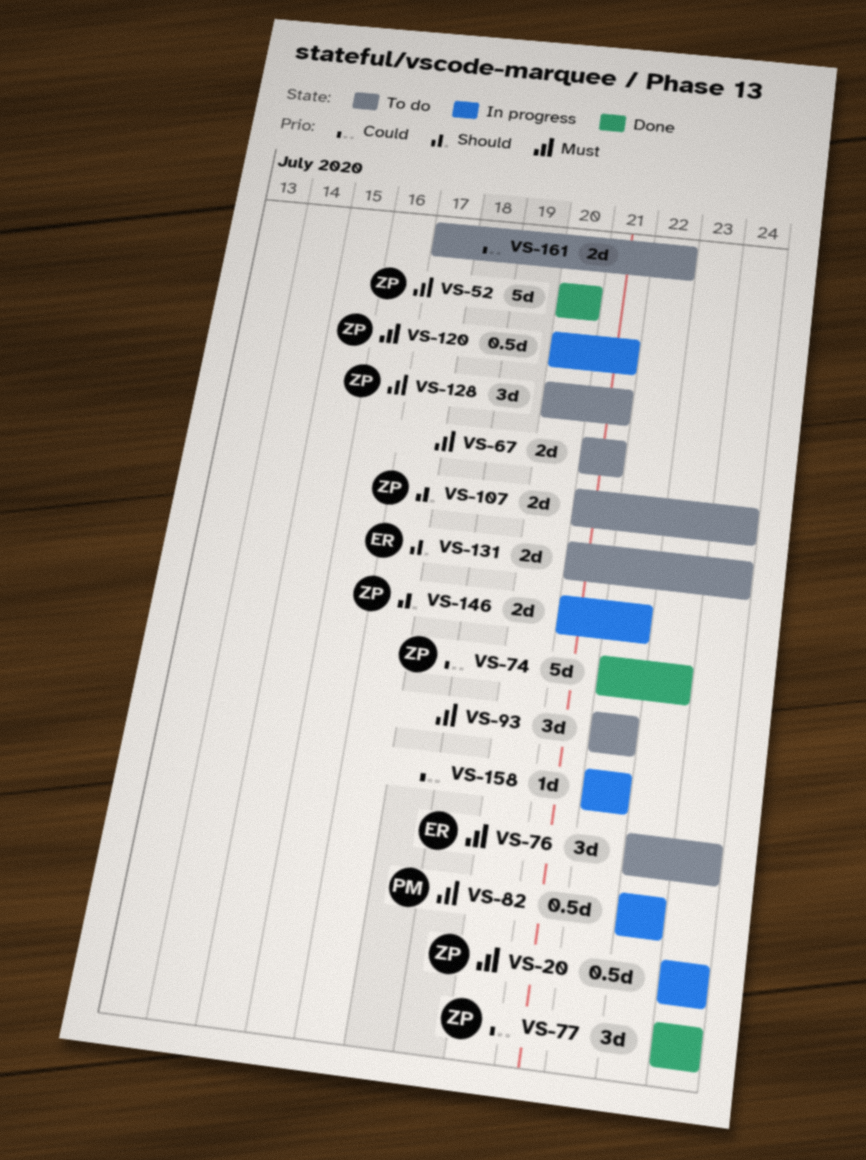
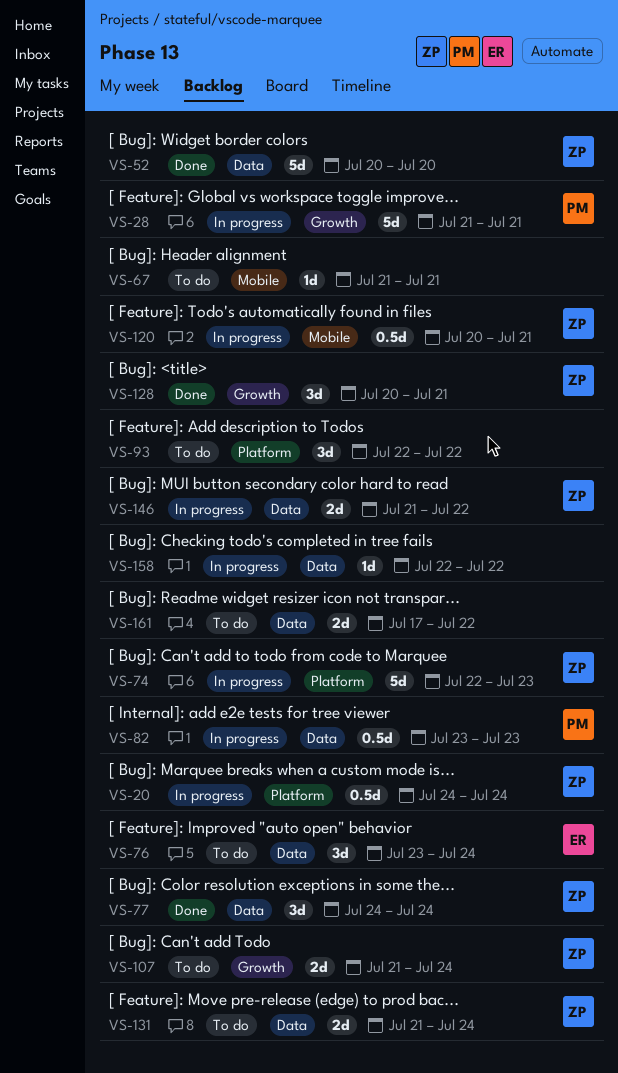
VS-28: none -> present
VS-67, estimate: 2d -> 1d
VS-74, status: Done -> In progress
VS-128, status: To do -> Done
VS-131, owner: ER -> ZP

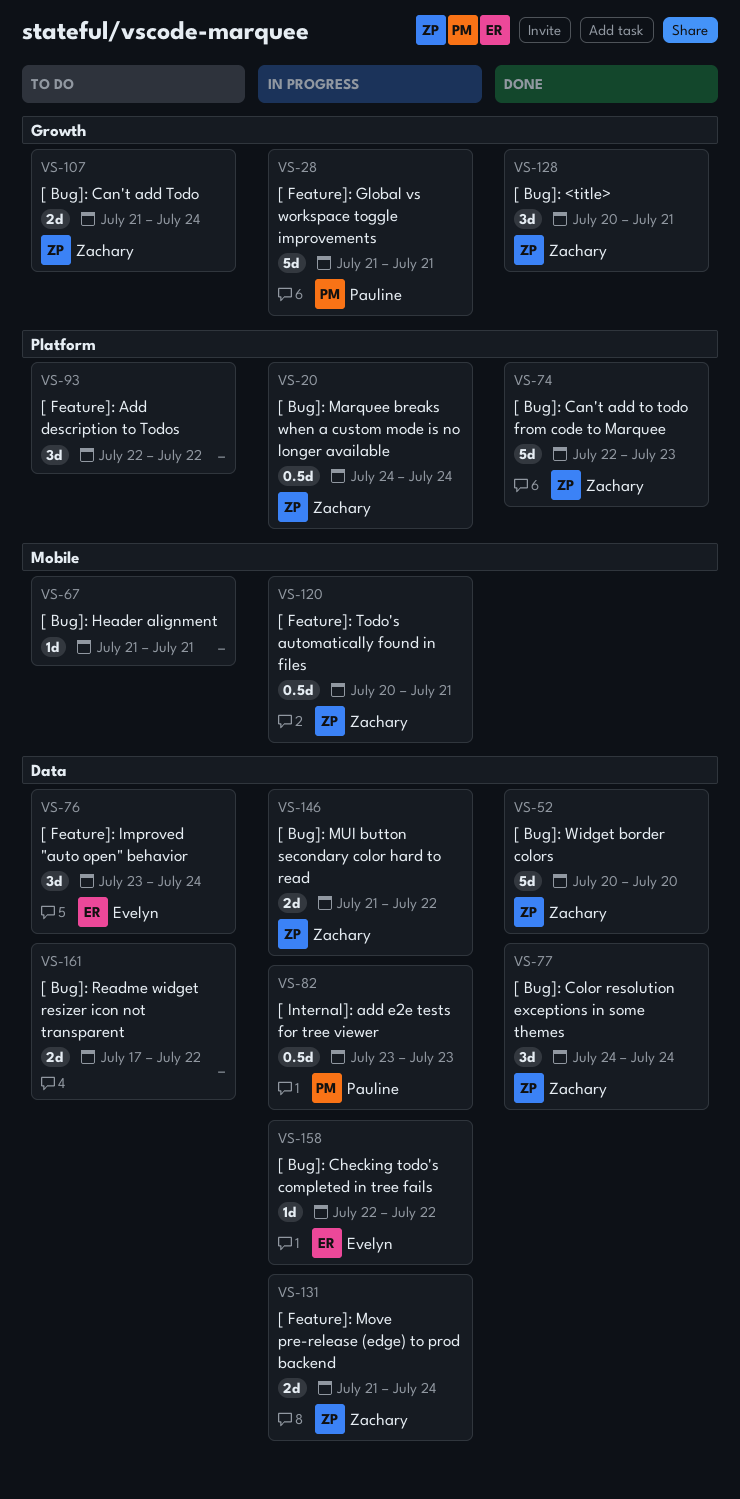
VS-74, status: In progress -> Done
VS-131, status: To do -> In progress
VS-158, owner: none -> Evelyn

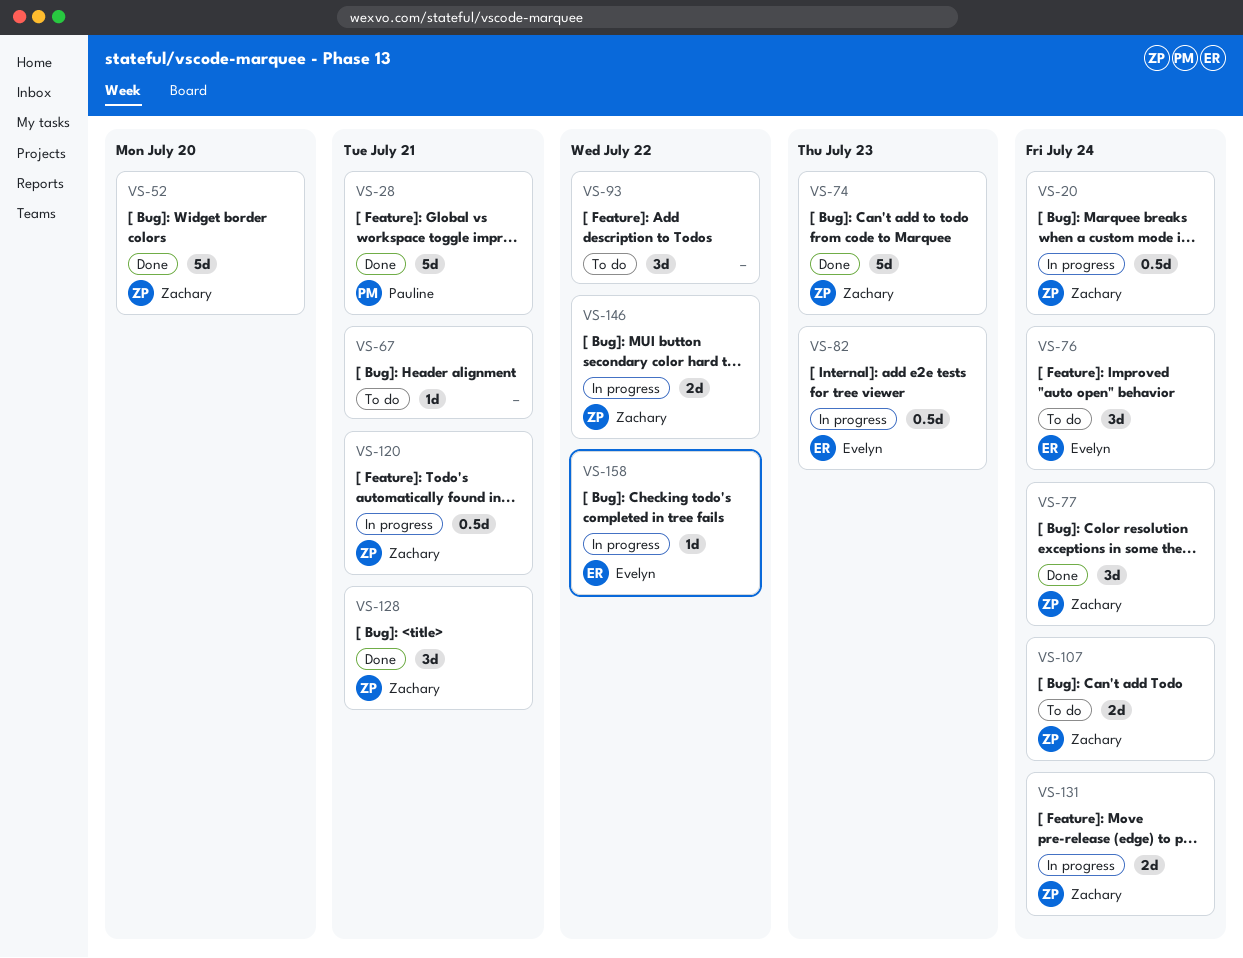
VS-28, status: In progress -> Done
VS-82, owner: Pauline -> Evelyn
VS-161: present -> none

